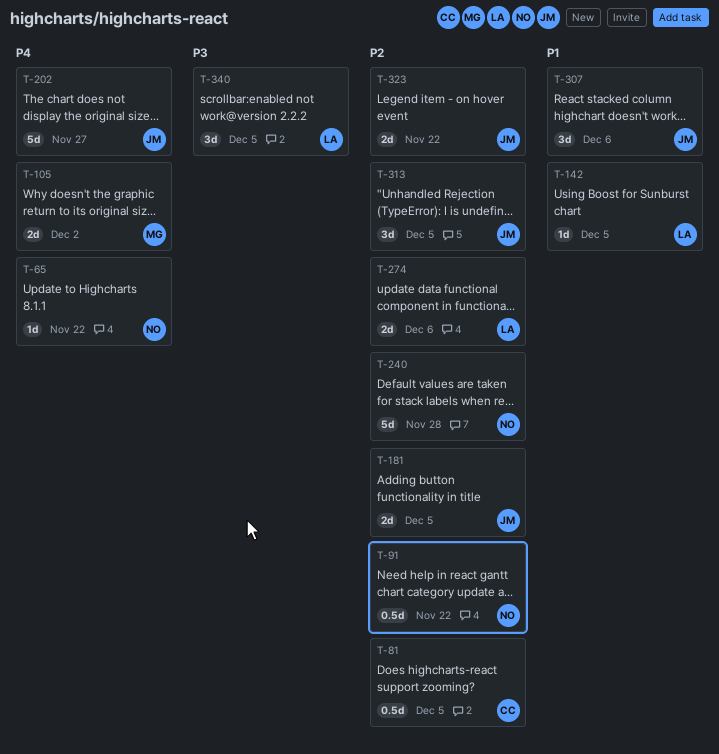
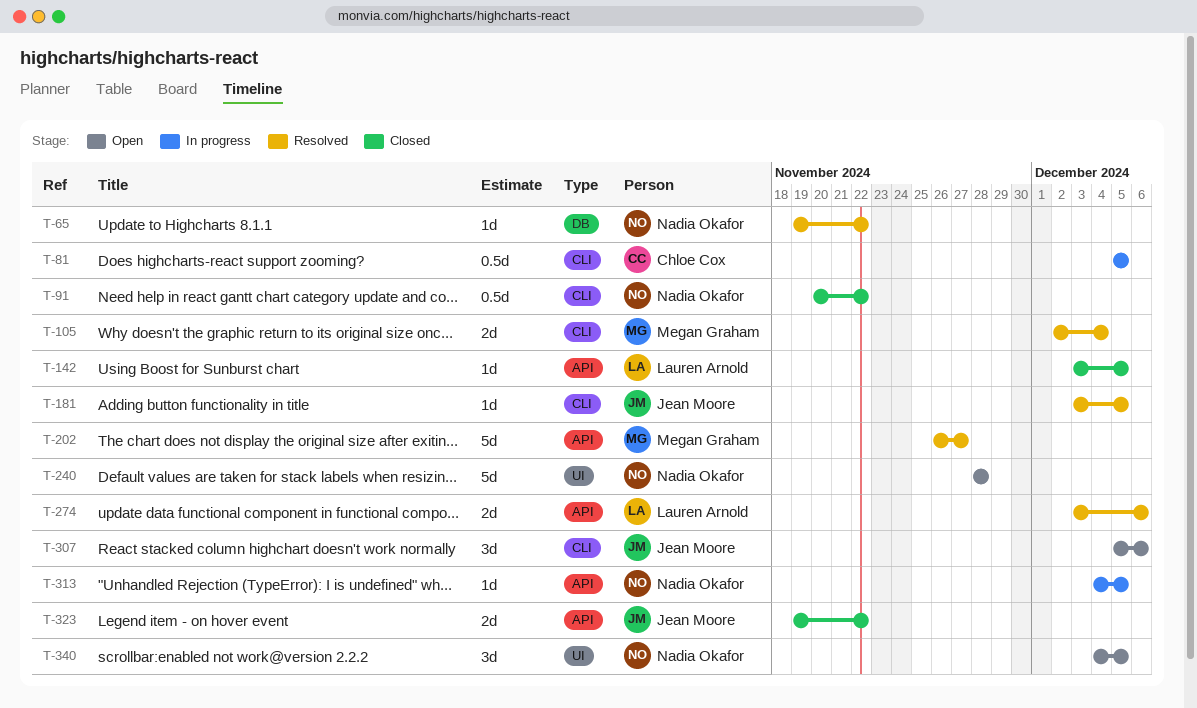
T-105, due: Dec 2 -> Dec 4
T-181, estimate: 2d -> 1d
T-202, owner: Jean Moore -> Megan Graham
T-313, owner: Jean Moore -> Nadia Okafor
T-313, estimate: 3d -> 1d
T-340, owner: Lauren Arnold -> Nadia Okafor

